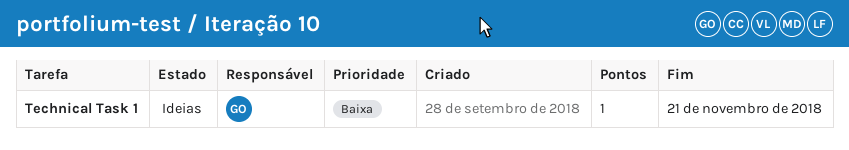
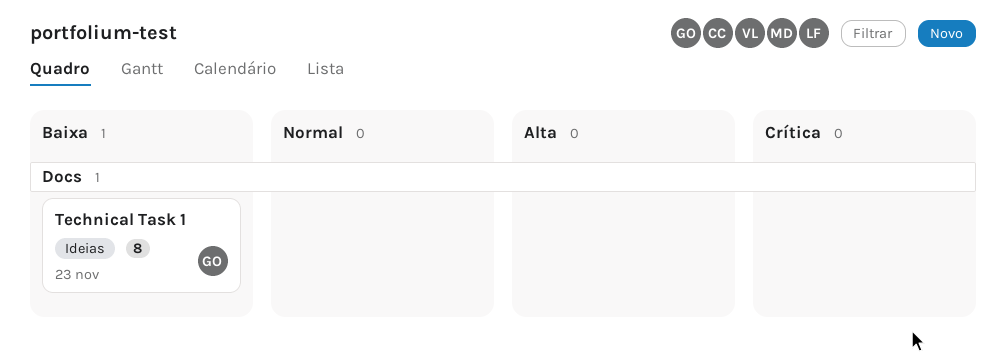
Technical Task 1, estimate: 1 -> 8
Technical Task 1, due: Nov 21 -> Nov 23

